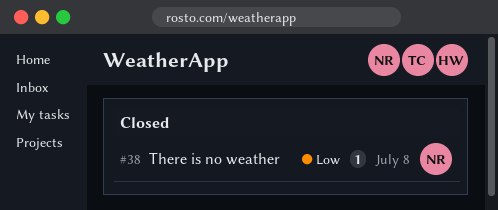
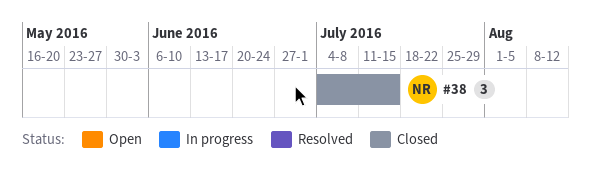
#38, estimate: 1 -> 3
#38, due: Jul 8 -> Jul 15

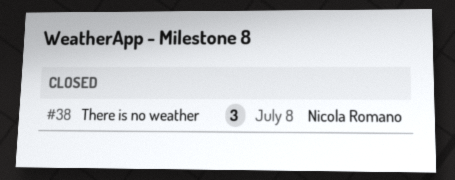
#38, due: Jul 15 -> Jul 8

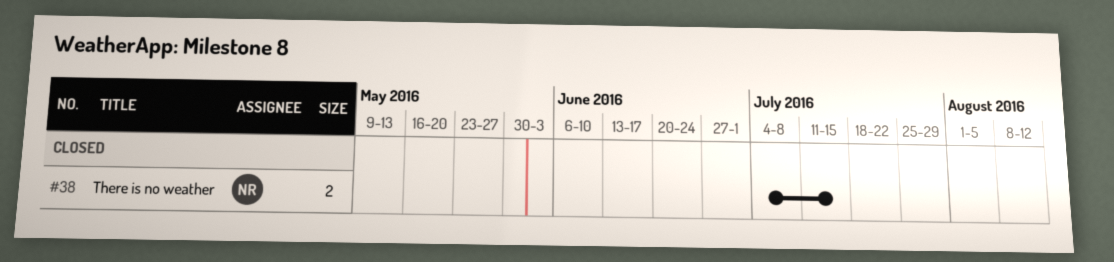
#38, estimate: 3 -> 2
#38, due: Jul 8 -> Jul 15

